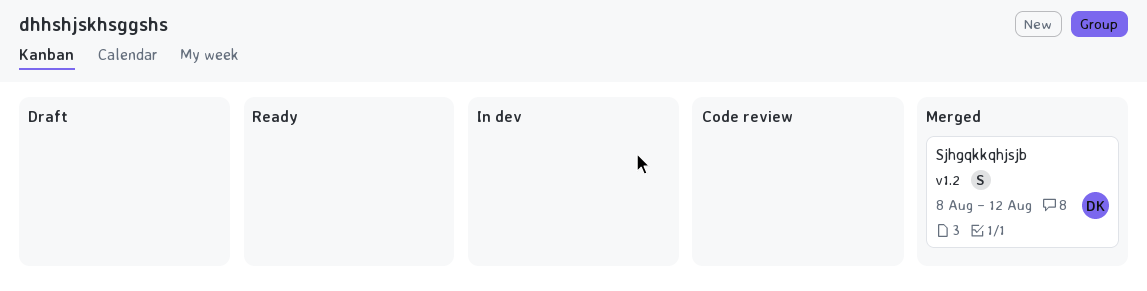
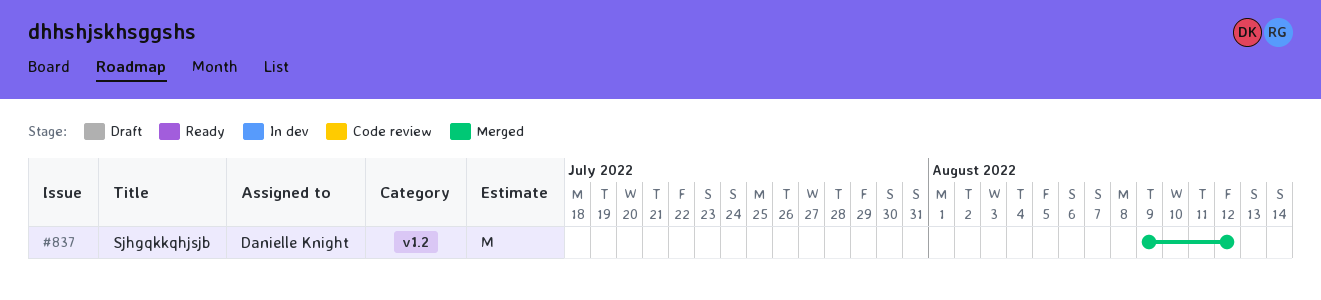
Sjhgqkkqhjsjb, estimate: S -> M
Sjhgqkkqhjsjb, start: Aug 8 -> Aug 9

